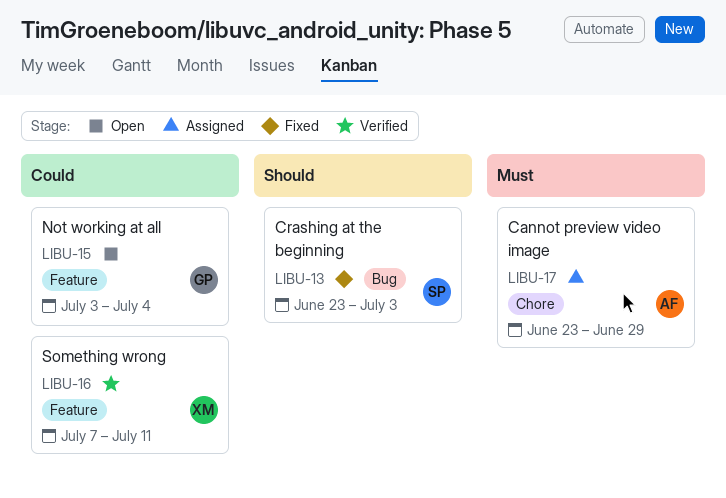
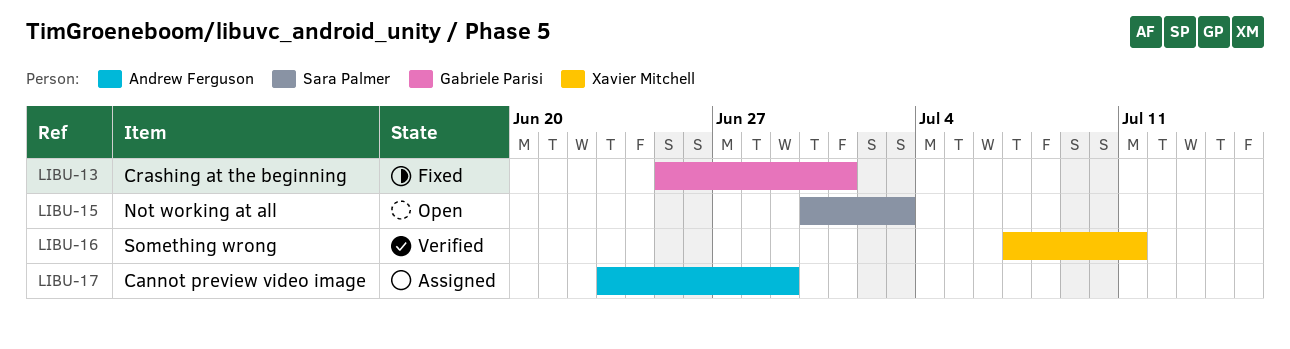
LIBU-13, owner: Sara Palmer -> Gabriele Parisi
LIBU-13, start: Jun 23 -> Jun 25
LIBU-13, due: Jul 3 -> Jul 1
LIBU-15, owner: Gabriele Parisi -> Sara Palmer
LIBU-15, start: Jul 3 -> Jun 30
LIBU-15, due: Jul 4 -> Jul 3

